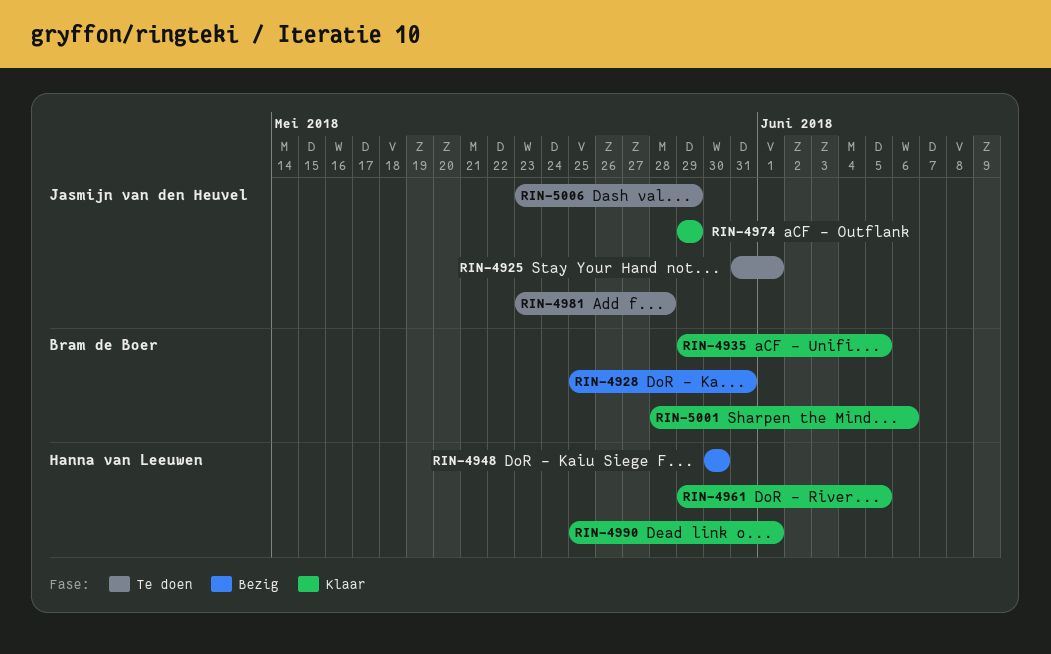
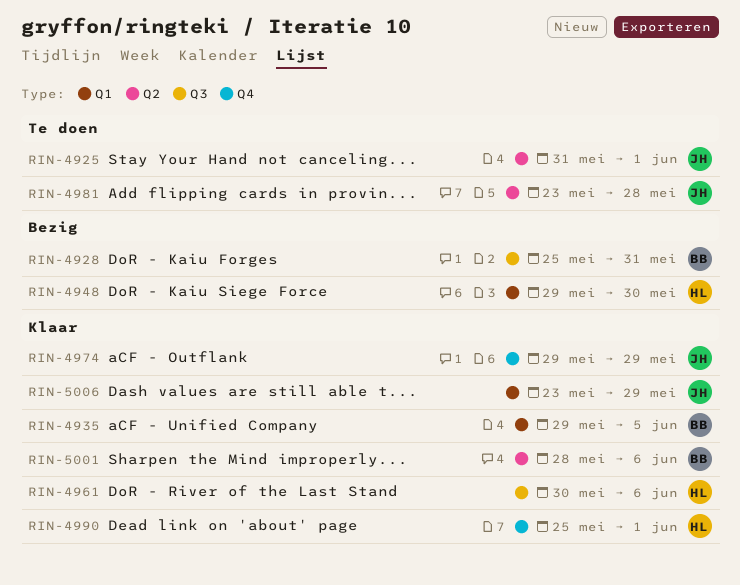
RIN-4948, start: May 30 -> May 29
RIN-4961, start: May 29 -> May 30
RIN-4961, due: Jun 5 -> Jun 6
RIN-5006, status: Te doen -> Klaar

